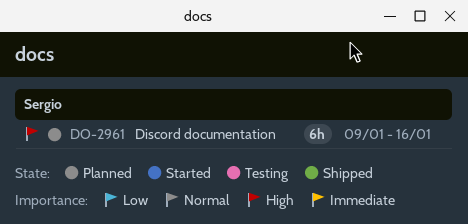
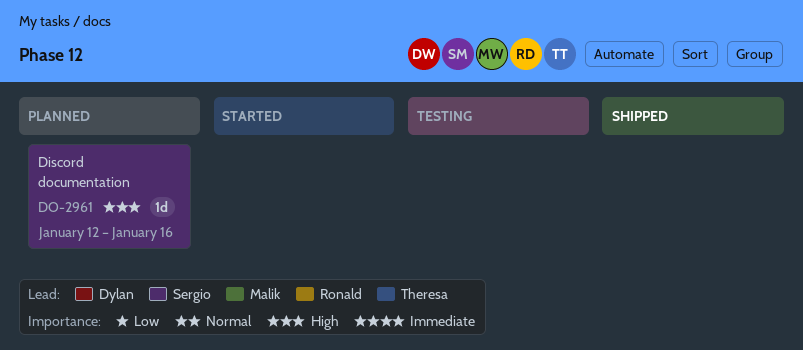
DO-2961, estimate: 6h -> 1d
DO-2961, start: Jan 9 -> Jan 12

